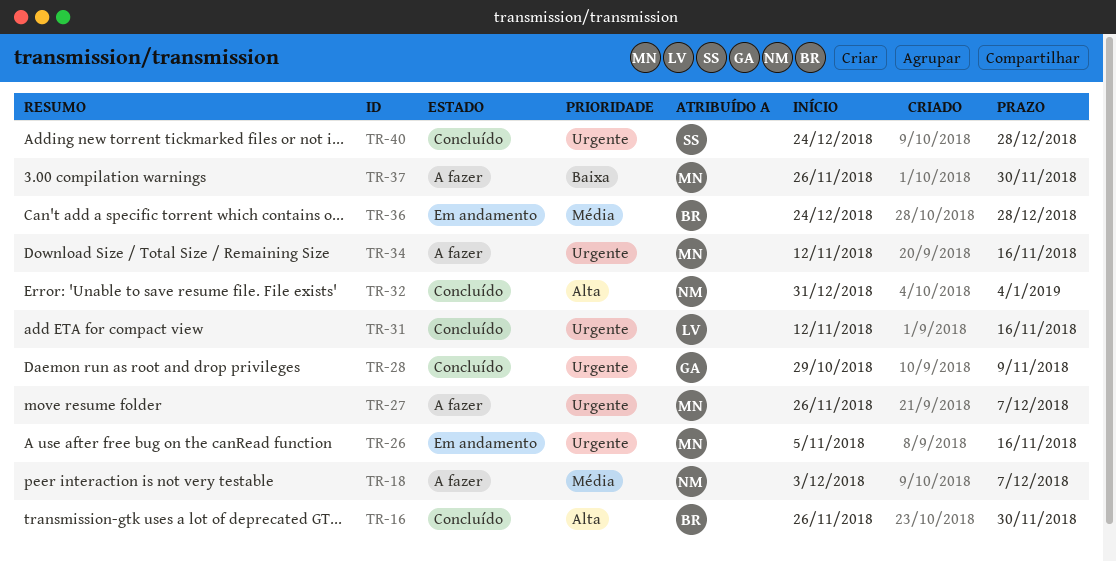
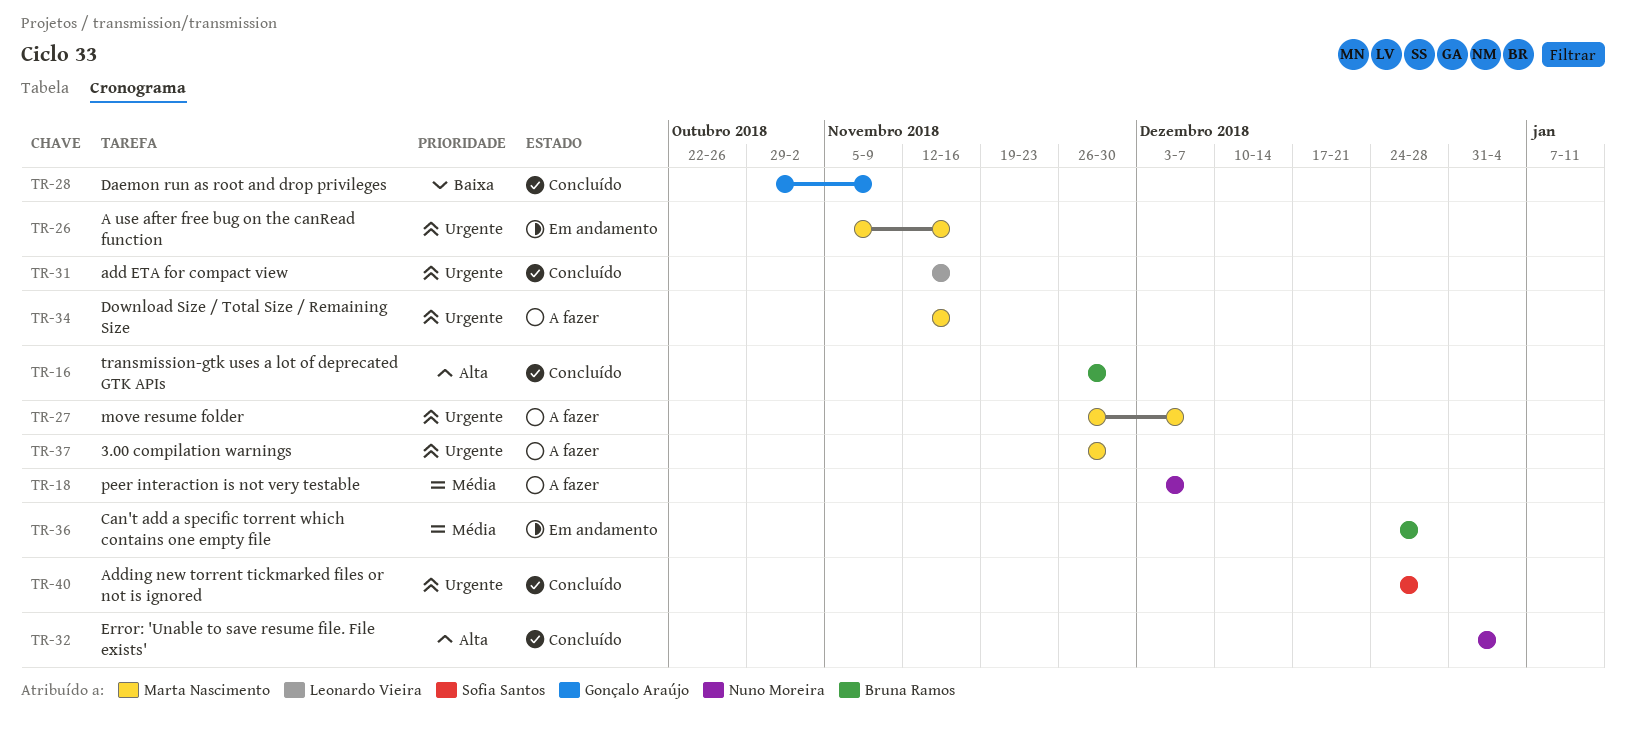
TR-28, priority: Urgente -> Baixa
TR-37, priority: Baixa -> Urgente

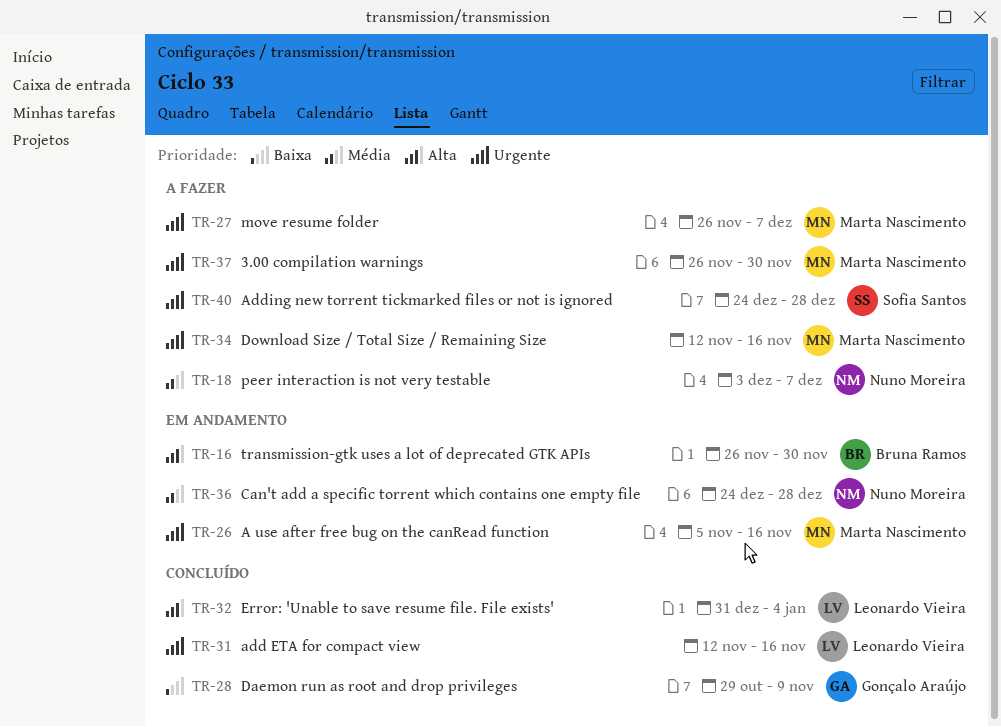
TR-16, status: Concluído -> Em andamento
TR-32, owner: Nuno Moreira -> Leonardo Vieira
TR-36, owner: Bruna Ramos -> Nuno Moreira
TR-40, status: Concluído -> A fazer

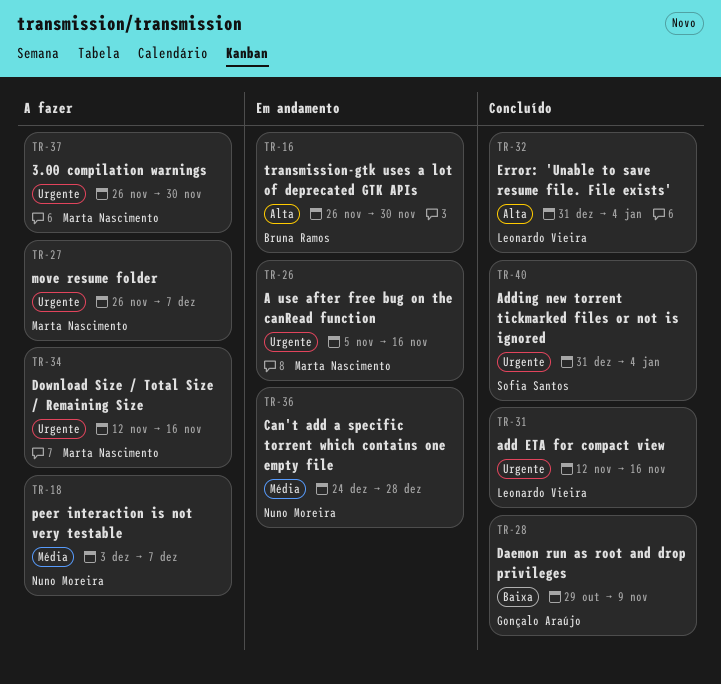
TR-40, status: A fazer -> Concluído
TR-40, start: Dec 24 -> Dec 31
TR-40, due: Dec 28 -> Jan 4

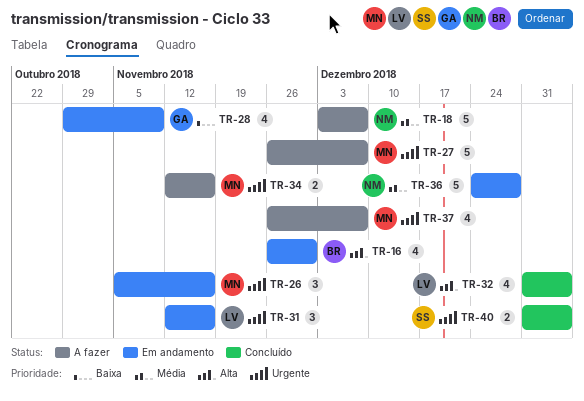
TR-28, status: Concluído -> Em andamento
TR-31, status: Concluído -> Em andamento
TR-37, due: Nov 30 -> Dec 7

